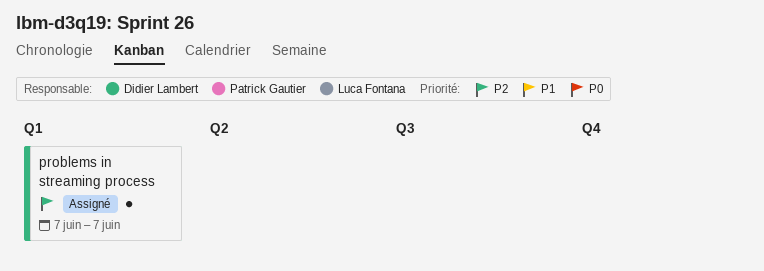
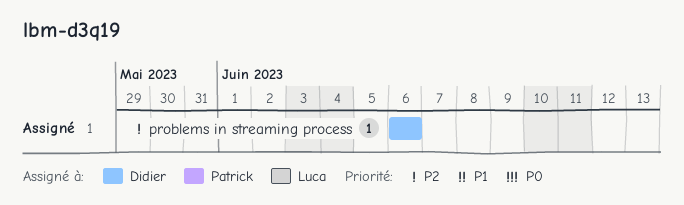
problems in streaming process, start: Jun 7 -> Jun 6
problems in streaming process, due: Jun 7 -> Jun 6

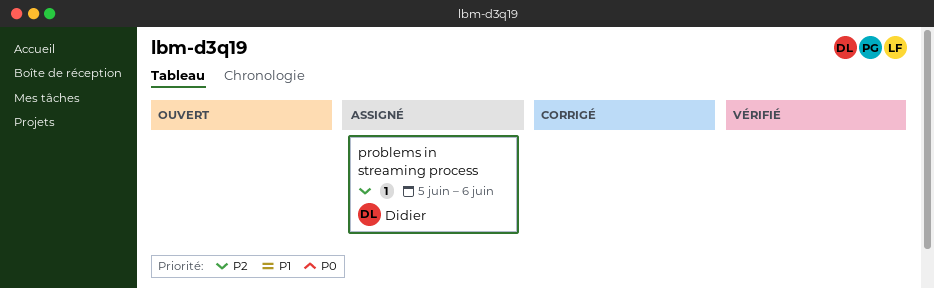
problems in streaming process, start: Jun 6 -> Jun 5

